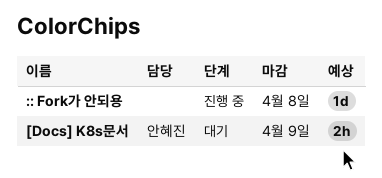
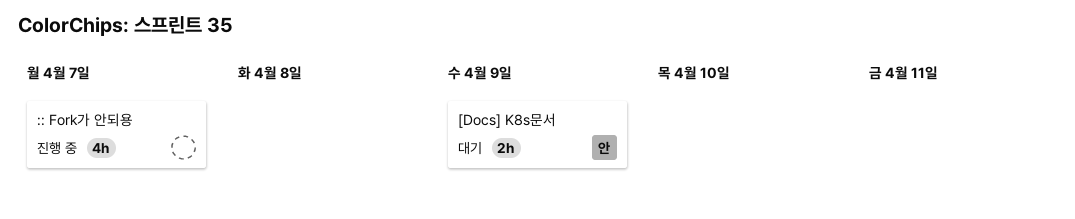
:: Fork가 안되용, estimate: 1d -> 4h
:: Fork가 안되용, due: Apr 8 -> Apr 7

